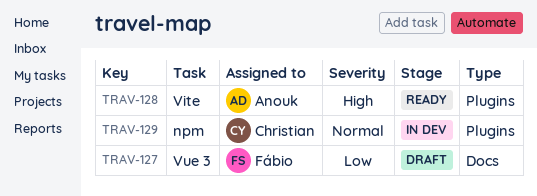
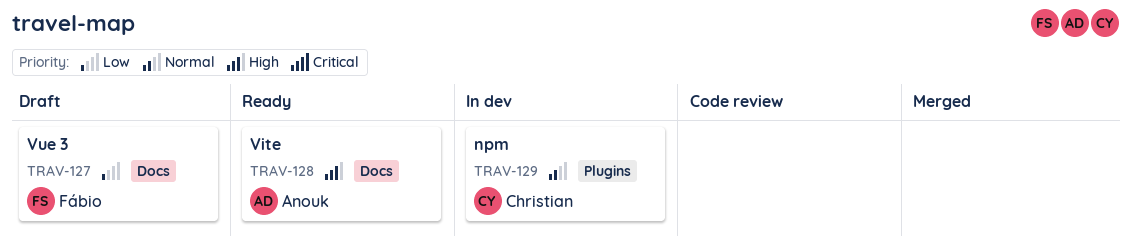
TRAV-128, label: Plugins -> Docs

